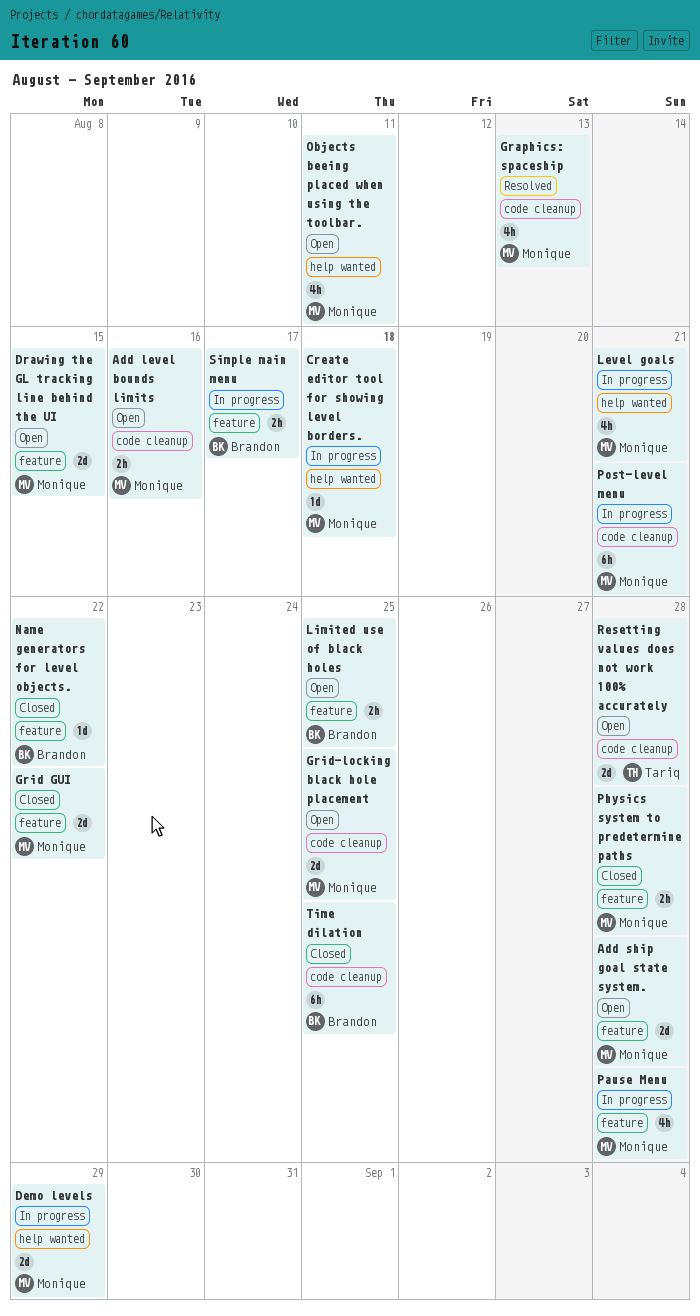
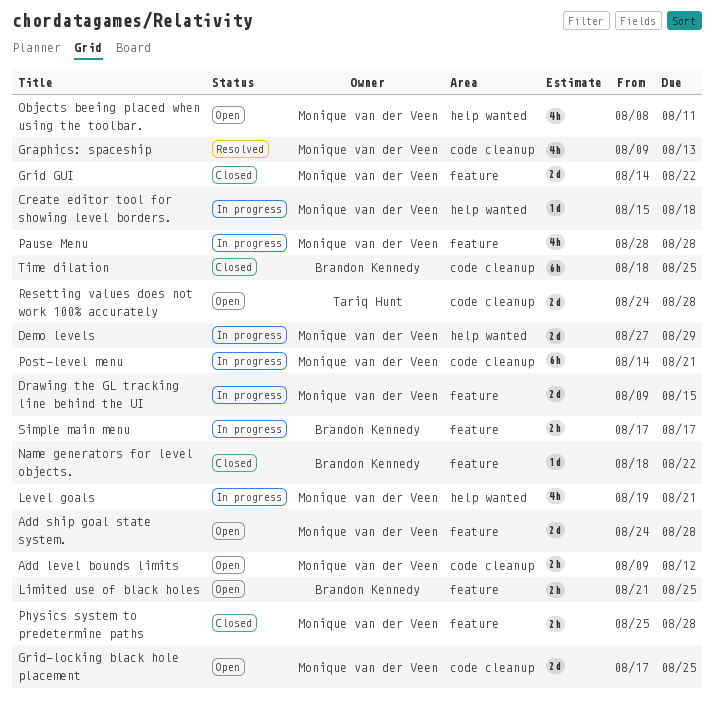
Add level bounds limits, due: Aug 16 -> Aug 12
Drawing the GL tracking line behind the UI, status: Open -> In progress

